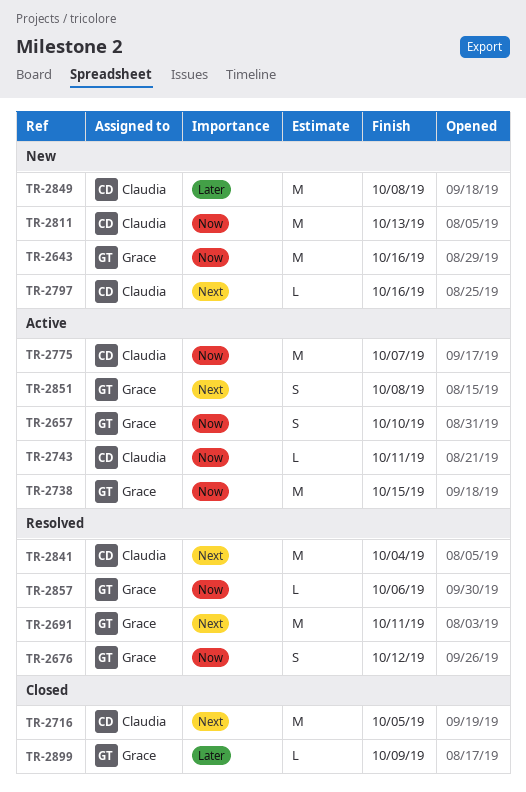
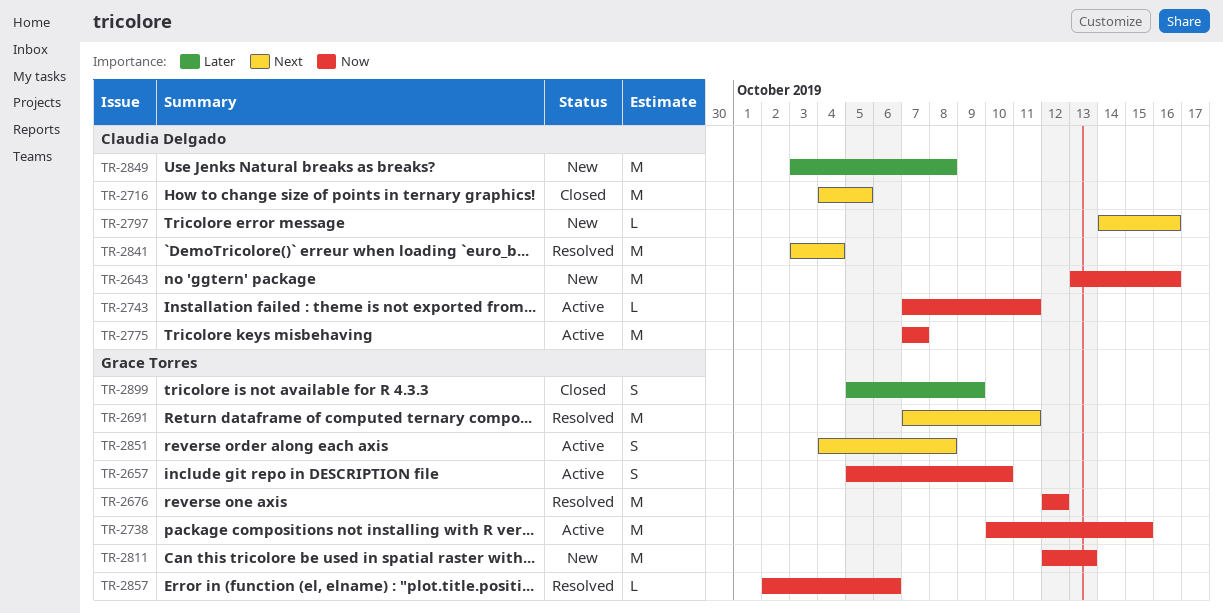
TR-2643, owner: Grace Torres -> Claudia Delgado
TR-2676, estimate: S -> M
TR-2811, owner: Claudia Delgado -> Grace Torres
TR-2899, estimate: L -> S

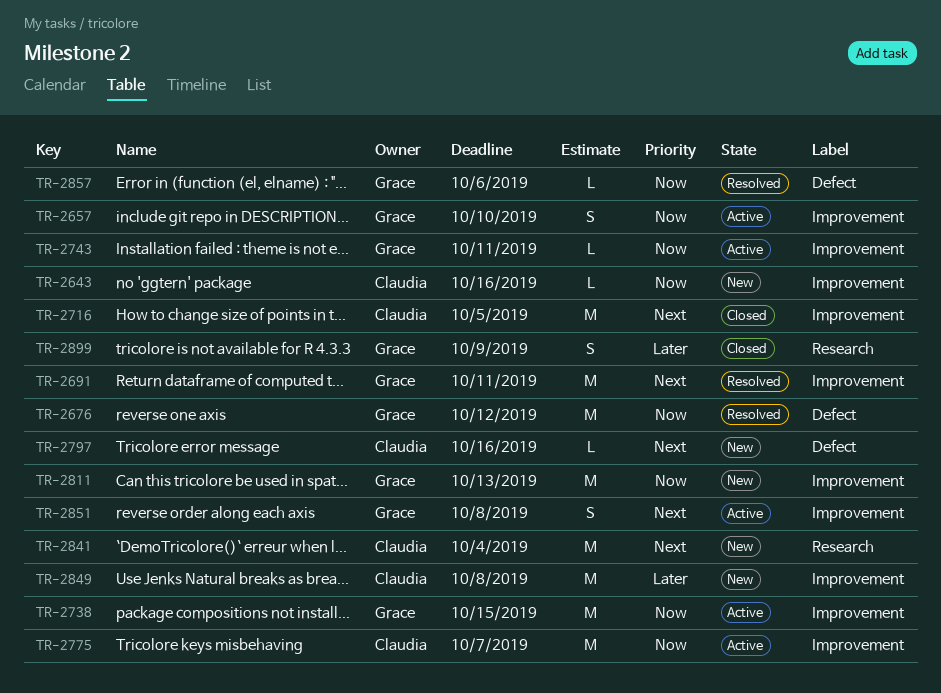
TR-2643, estimate: M -> L
TR-2743, owner: Claudia Delgado -> Grace Torres
TR-2841, status: Resolved -> New

